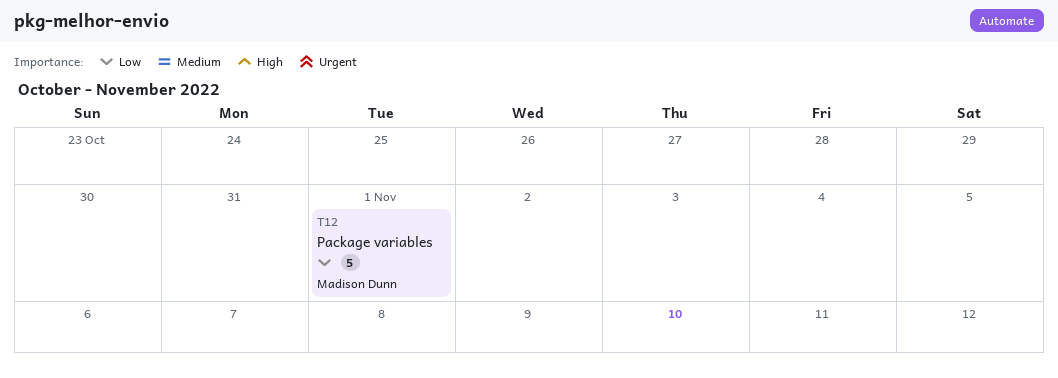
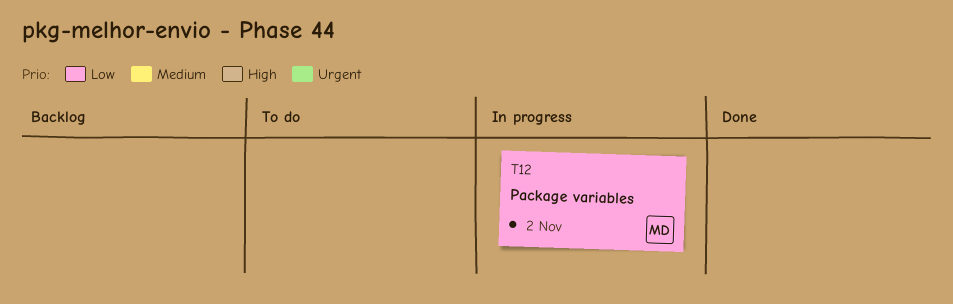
T12, estimate: 5 -> 1
T12, due: Nov 1 -> Nov 2

